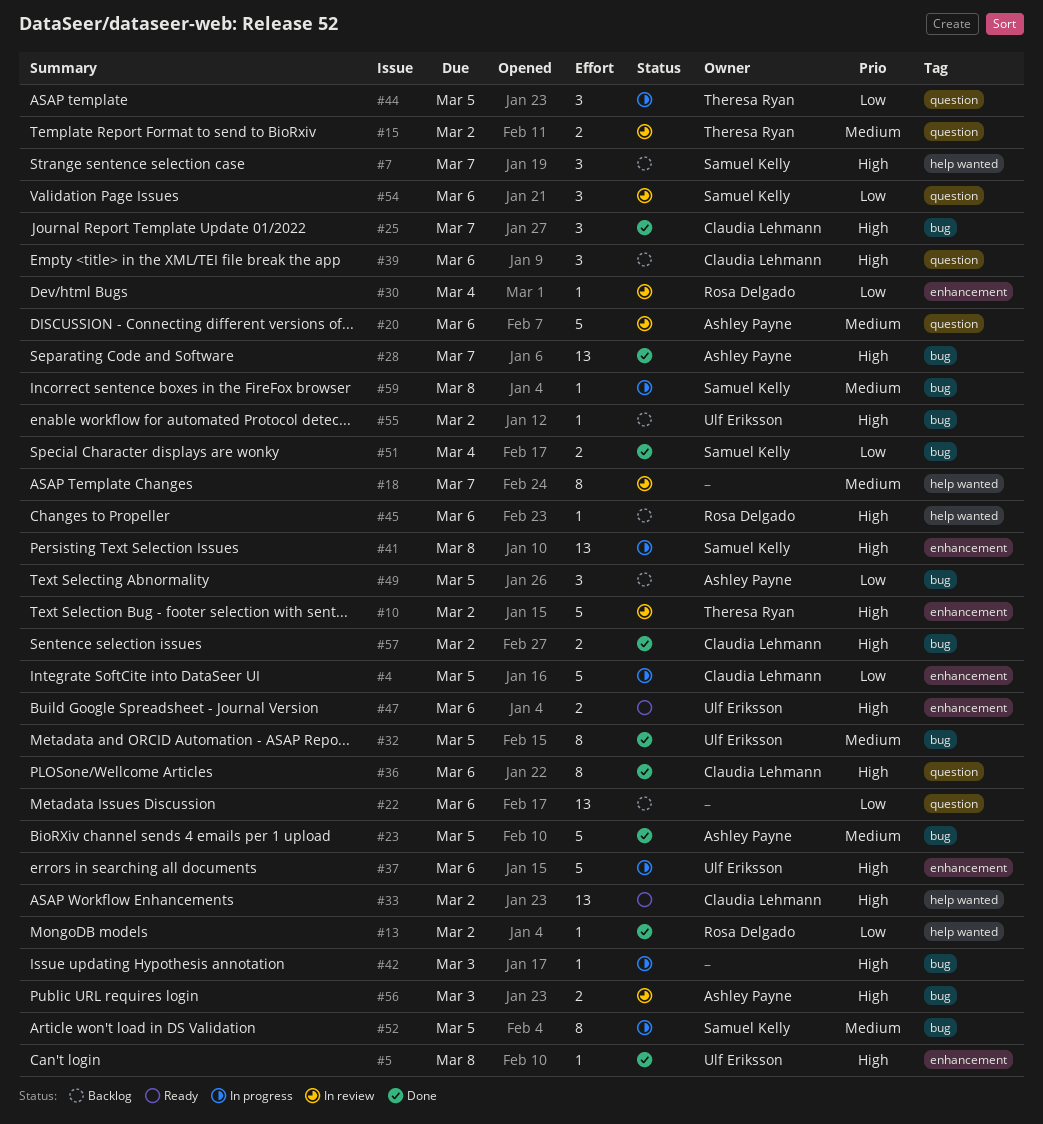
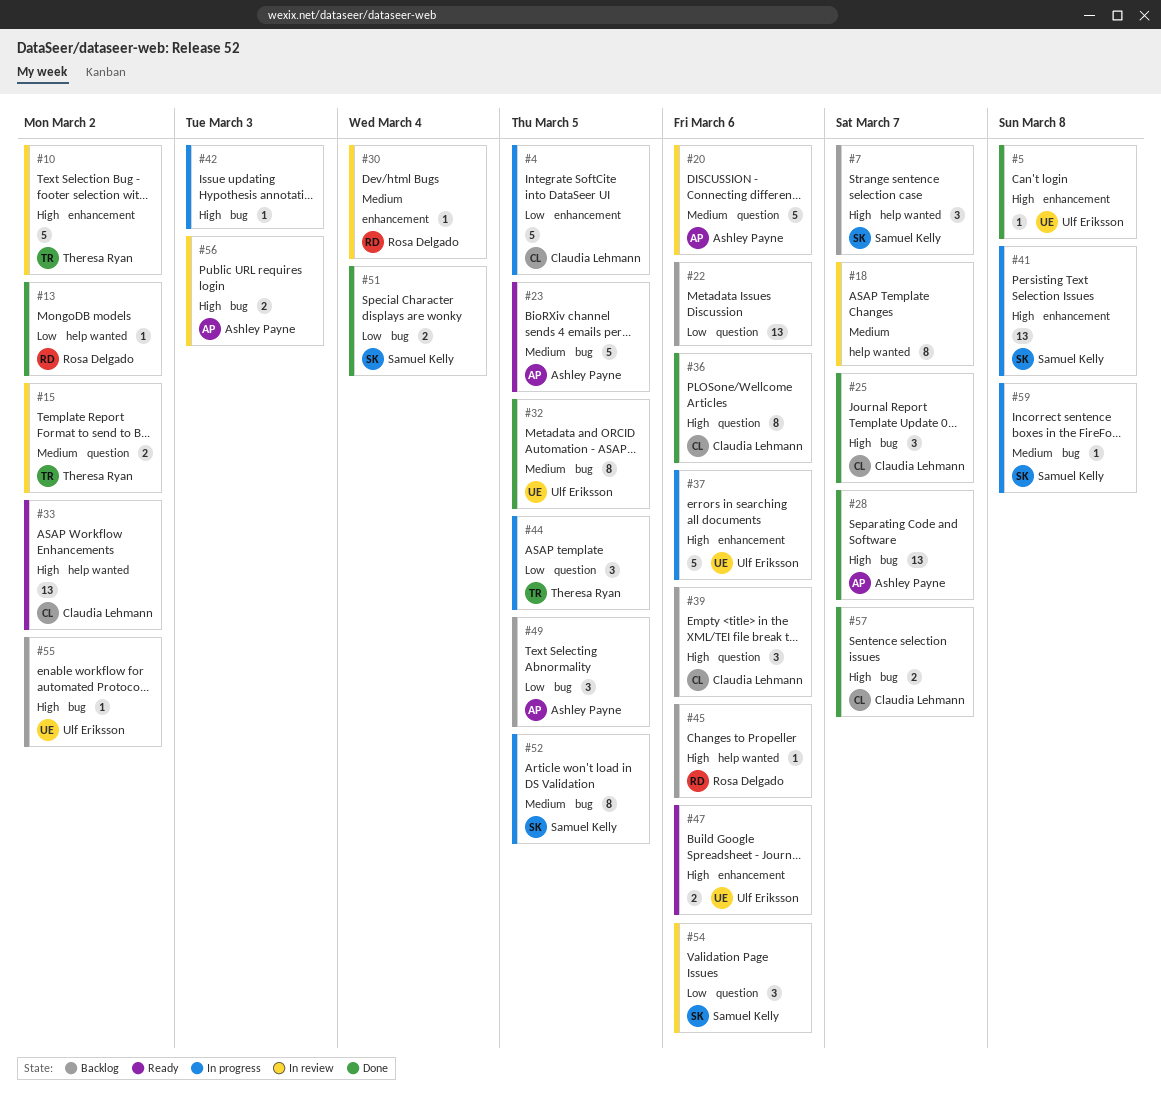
#23, status: Done -> Ready
#30, priority: Low -> Medium
#57, due: Mar 2 -> Mar 7

